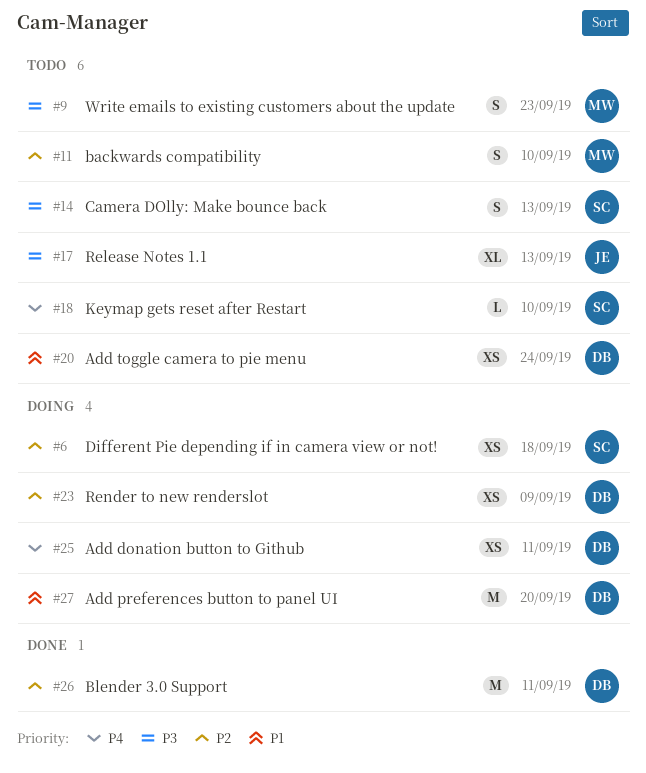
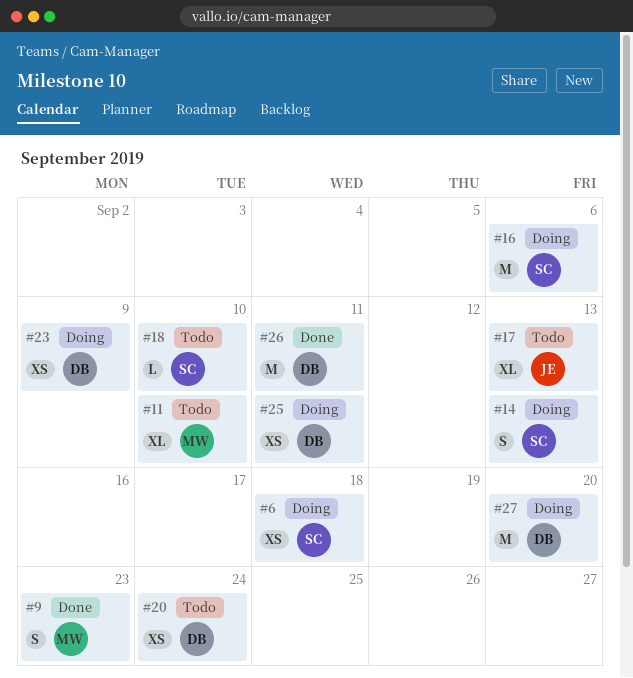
#9, status: Todo -> Done
#11, estimate: S -> XL
#14, status: Todo -> Doing
#16: none -> present

